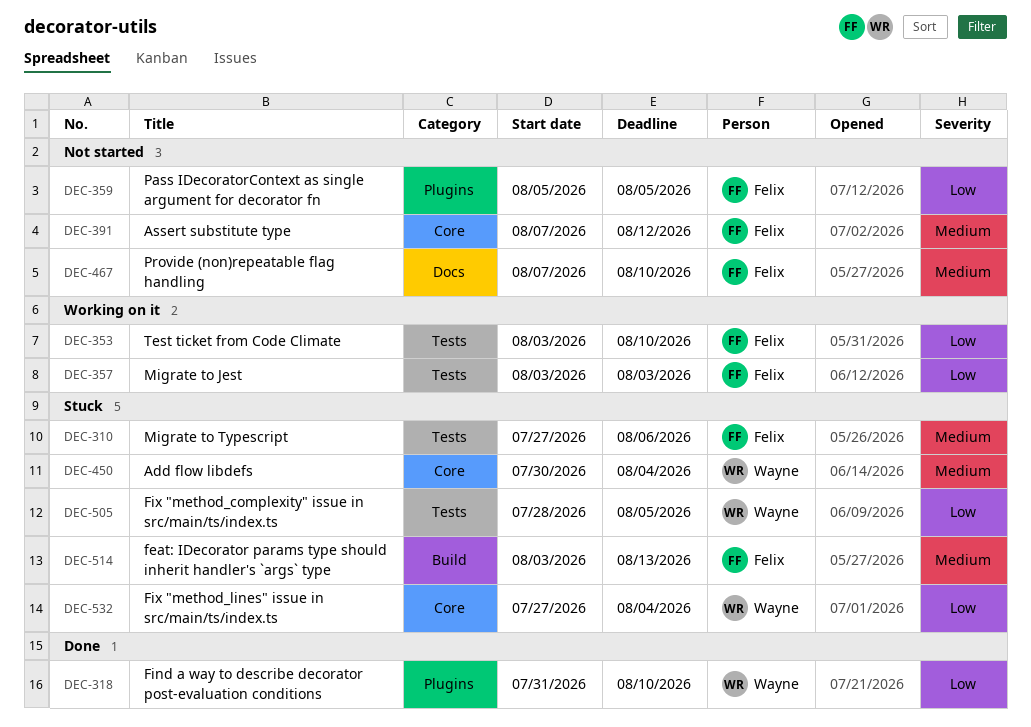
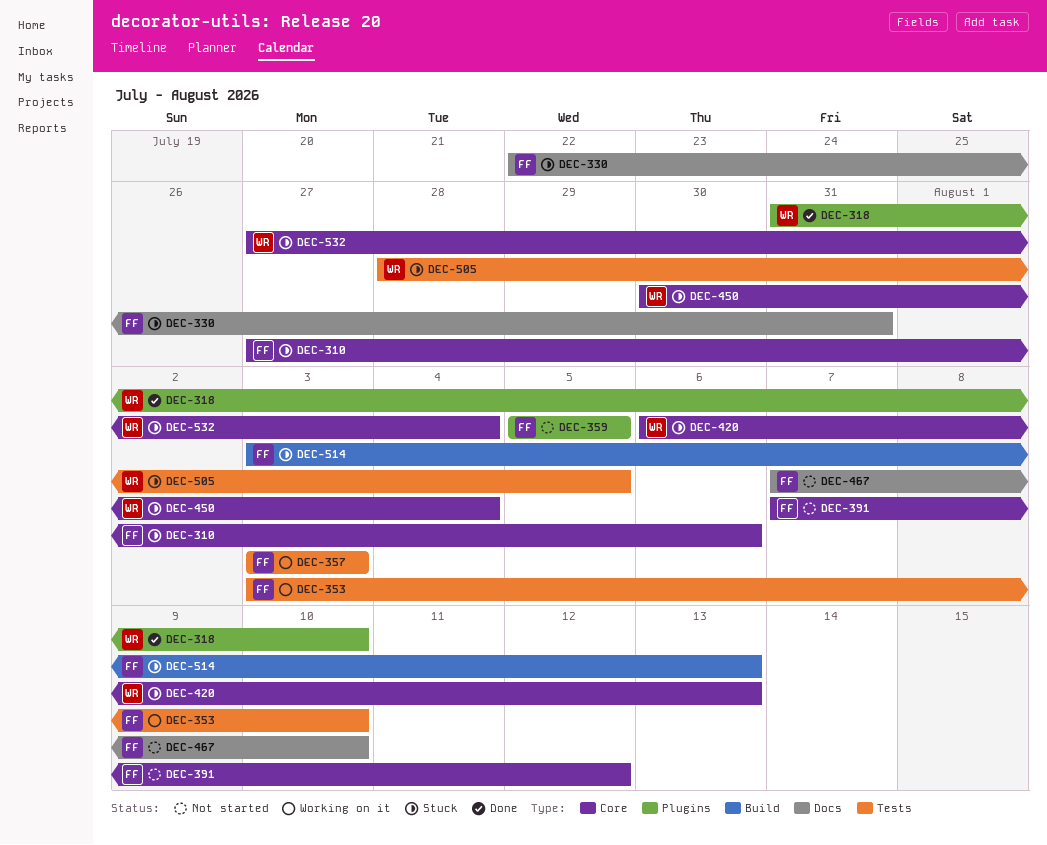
DEC-310, label: Tests -> Core
DEC-330: none -> present
DEC-420: none -> present

